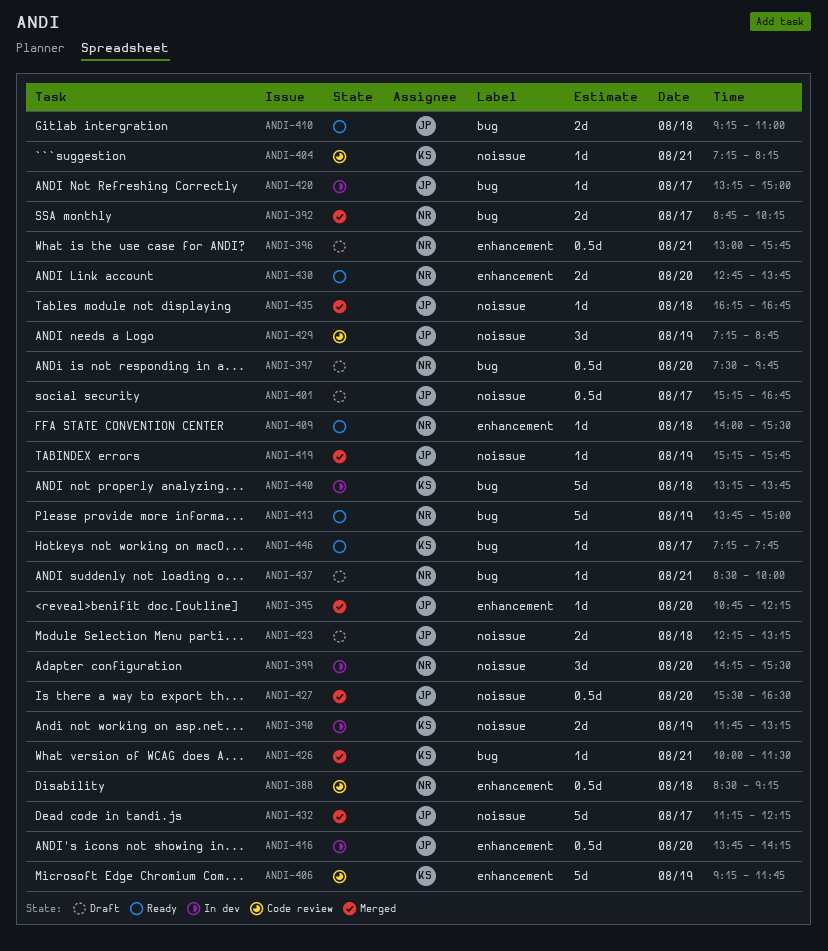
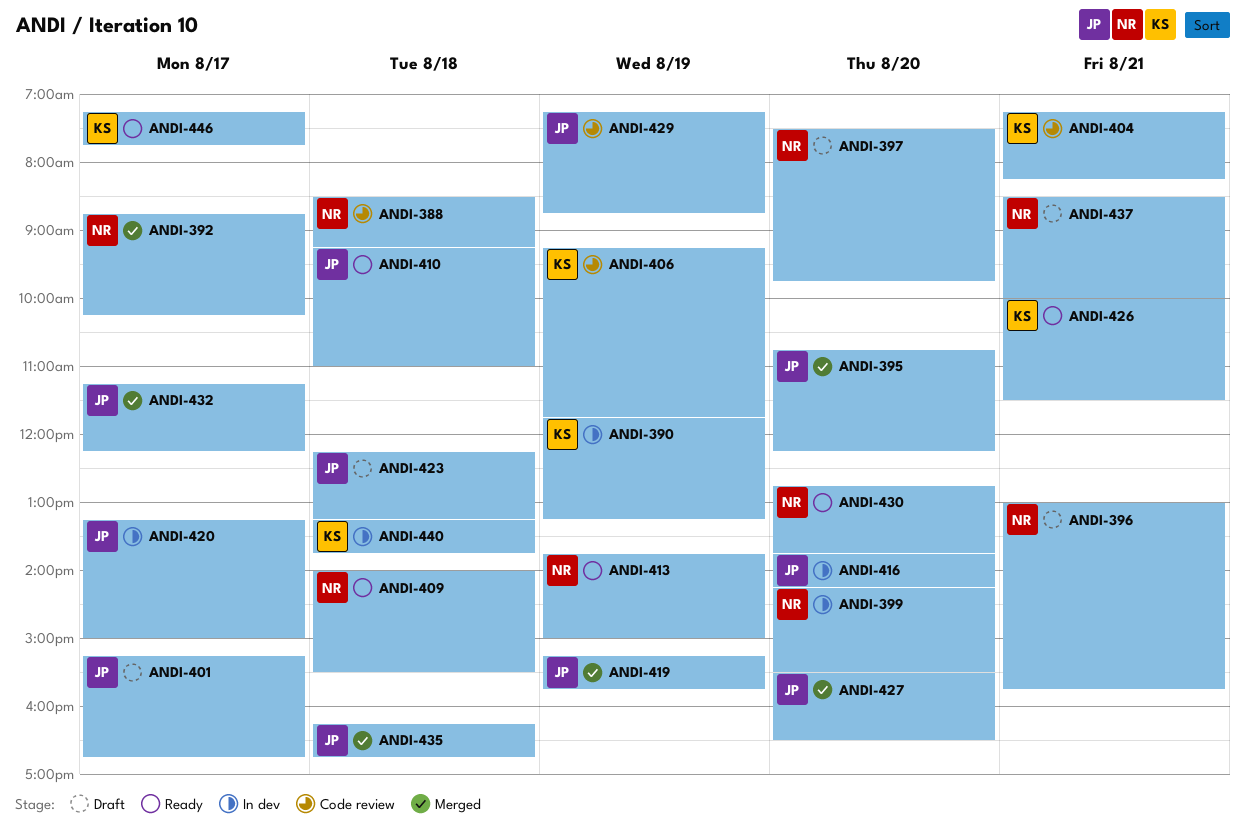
ANDI-426, status: Merged -> Ready

